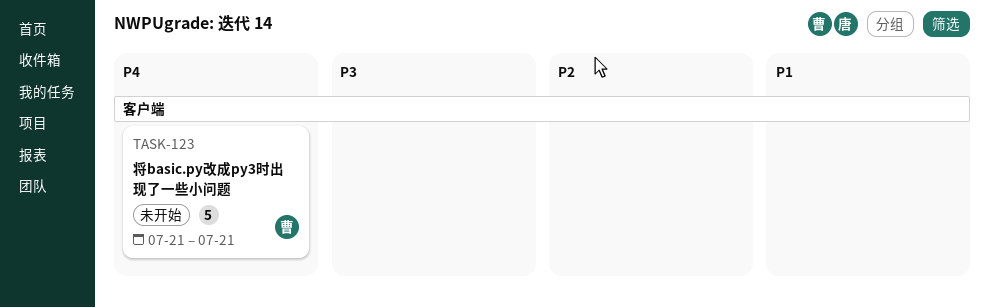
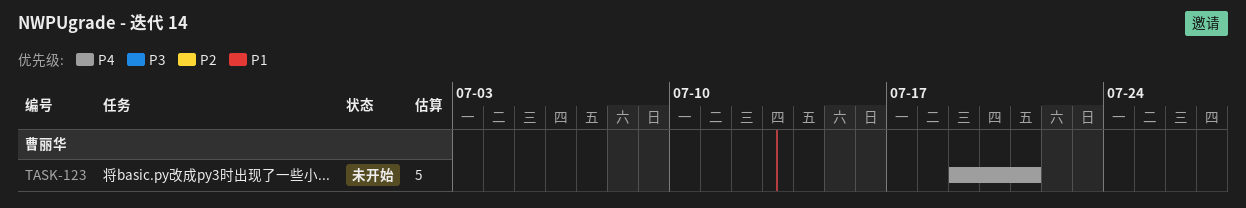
TASK-123, start: Jul 21 -> Jul 19

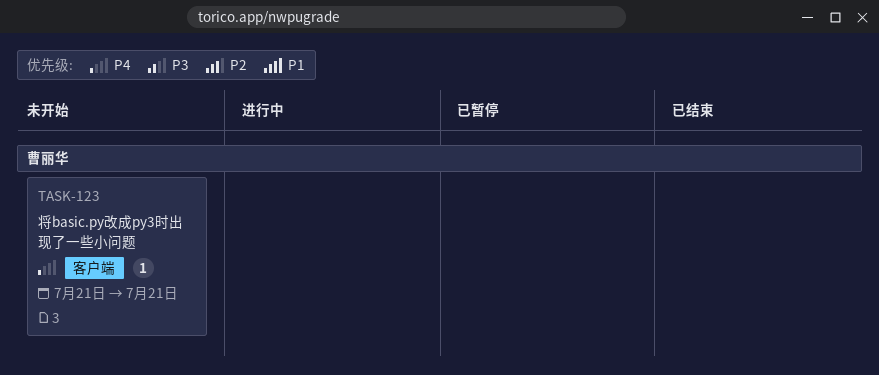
TASK-123, estimate: 5 -> 1
TASK-123, start: Jul 19 -> Jul 21

